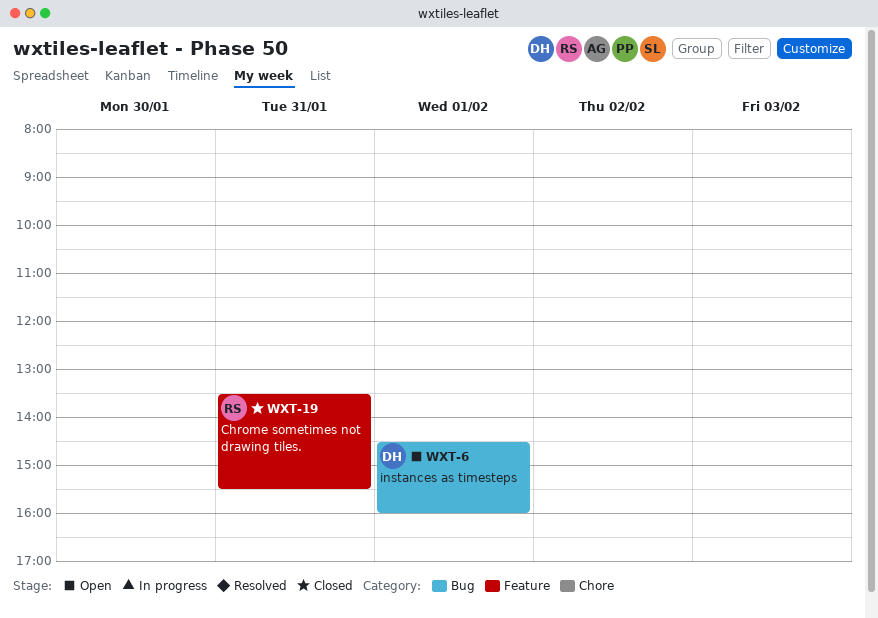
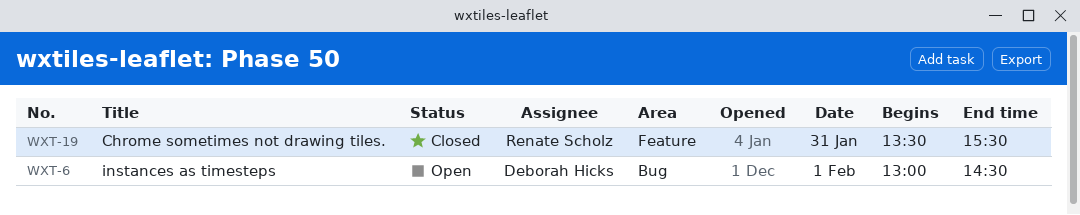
WXT-6, begins: 14:30 -> 13:00
WXT-6, ends: 16:00 -> 14:30

